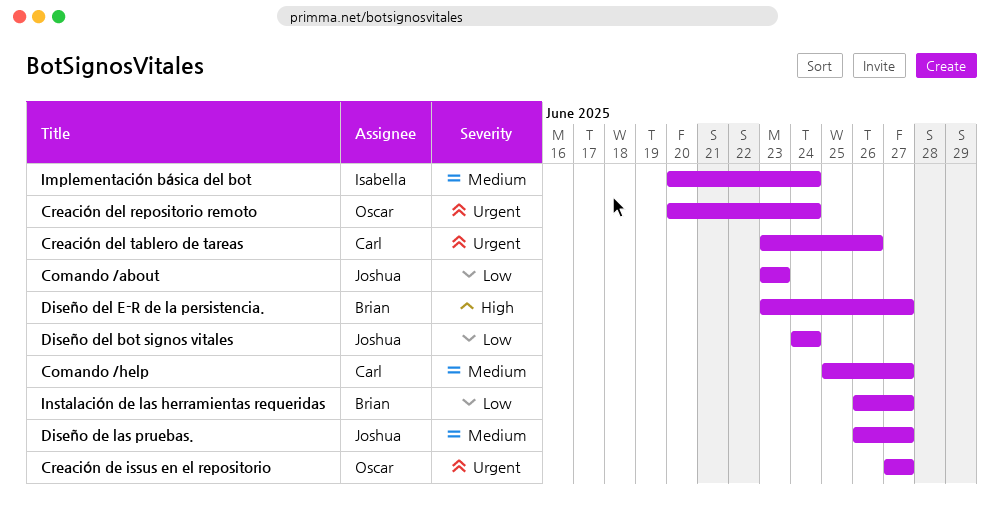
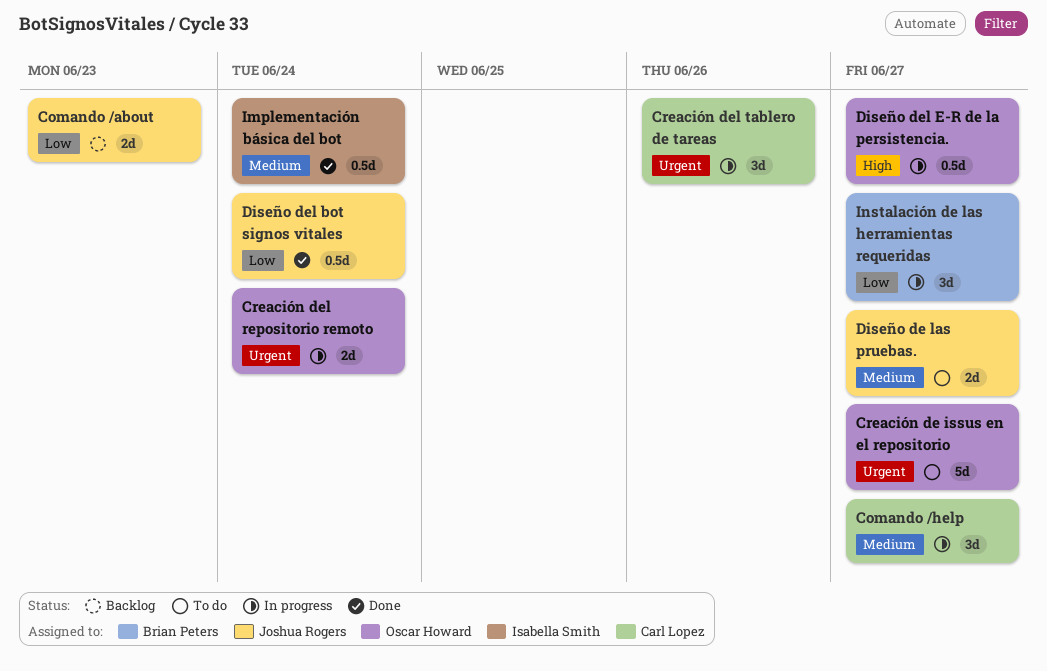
Diseño del E-R de la persistencia., owner: Brian Peters -> Oscar Howard

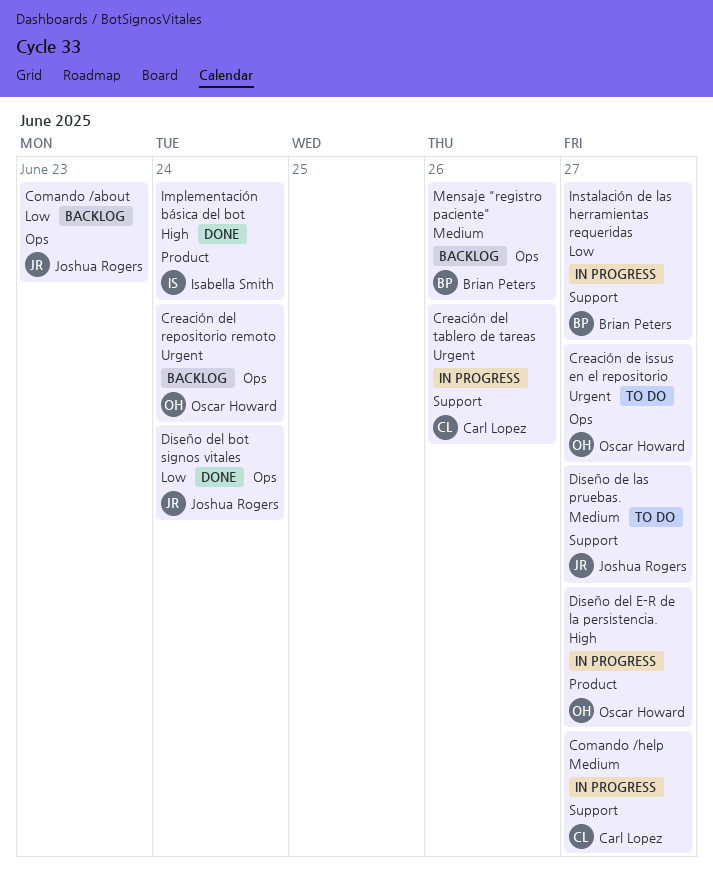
Creación del repositorio remoto, status: In progress -> Backlog
Implementación básica del bot, priority: Medium -> High
Mensaje "registro paciente": none -> present

